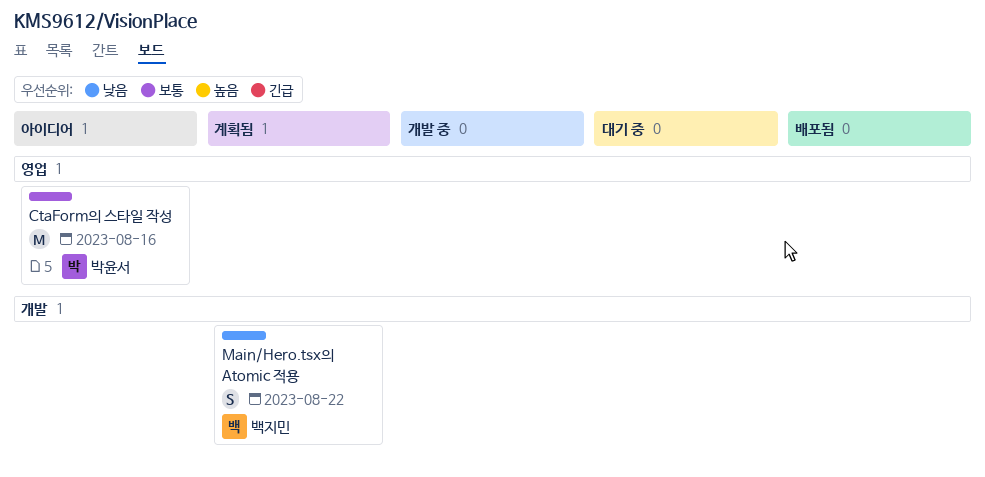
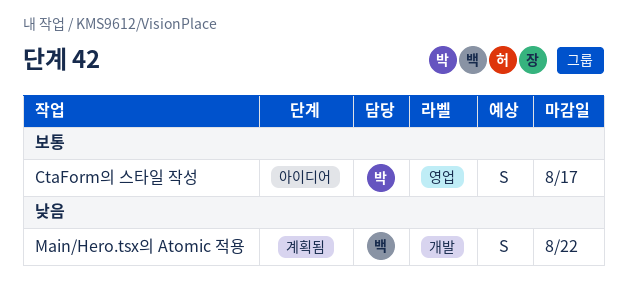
CtaForm의 스타일 작성, estimate: M -> S
CtaForm의 스타일 작성, due: Aug 16 -> Aug 17

